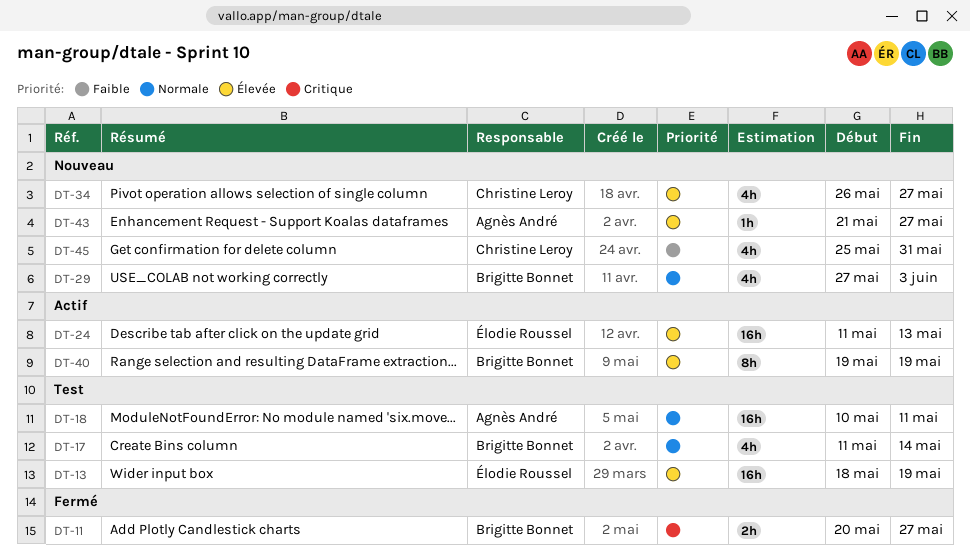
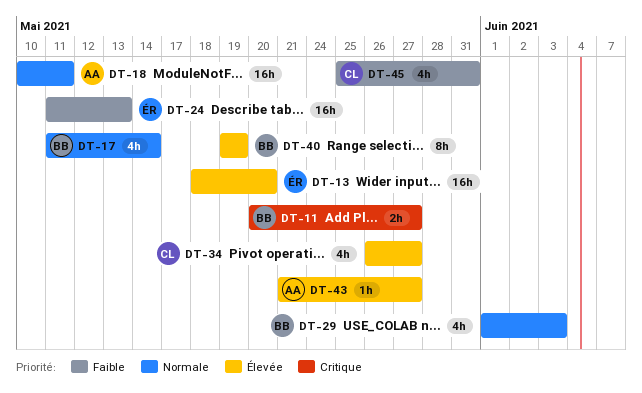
DT-13, due: May 19 -> May 20
DT-24, priority: Élevée -> Faible
DT-29, start: May 27 -> Jun 1

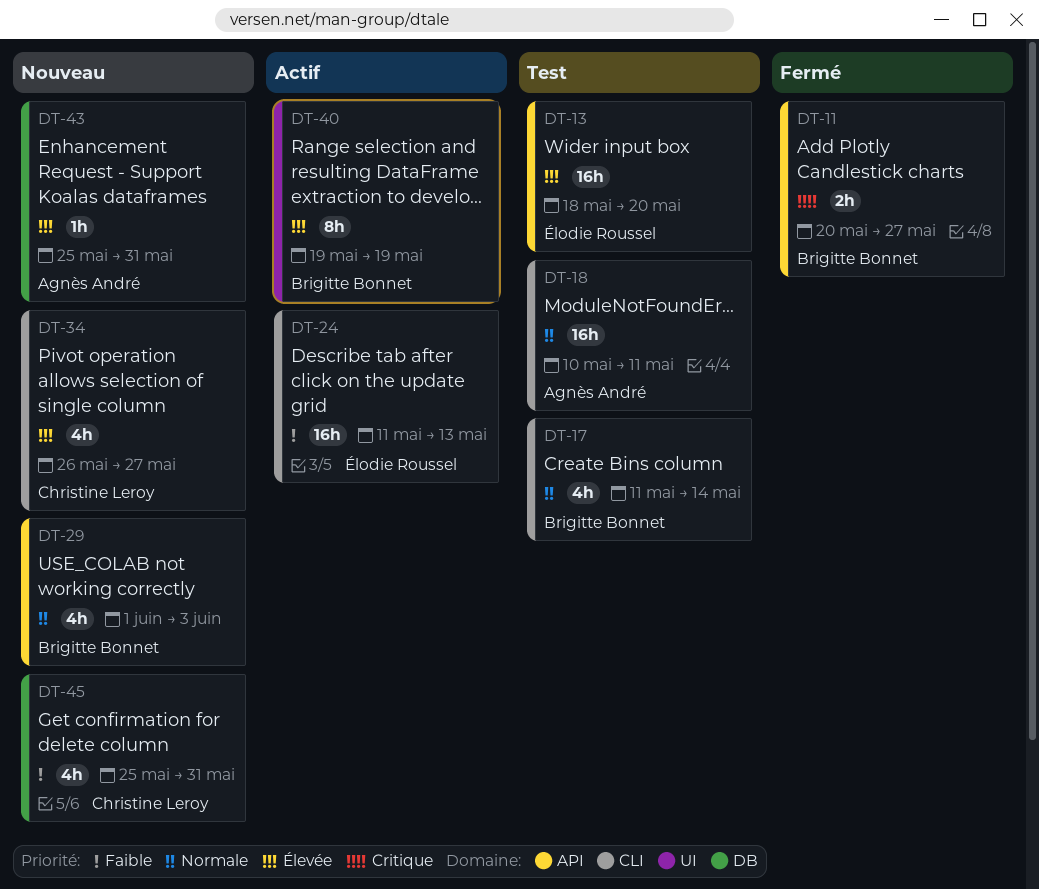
DT-43, start: May 21 -> May 25
DT-43, due: May 27 -> May 31

